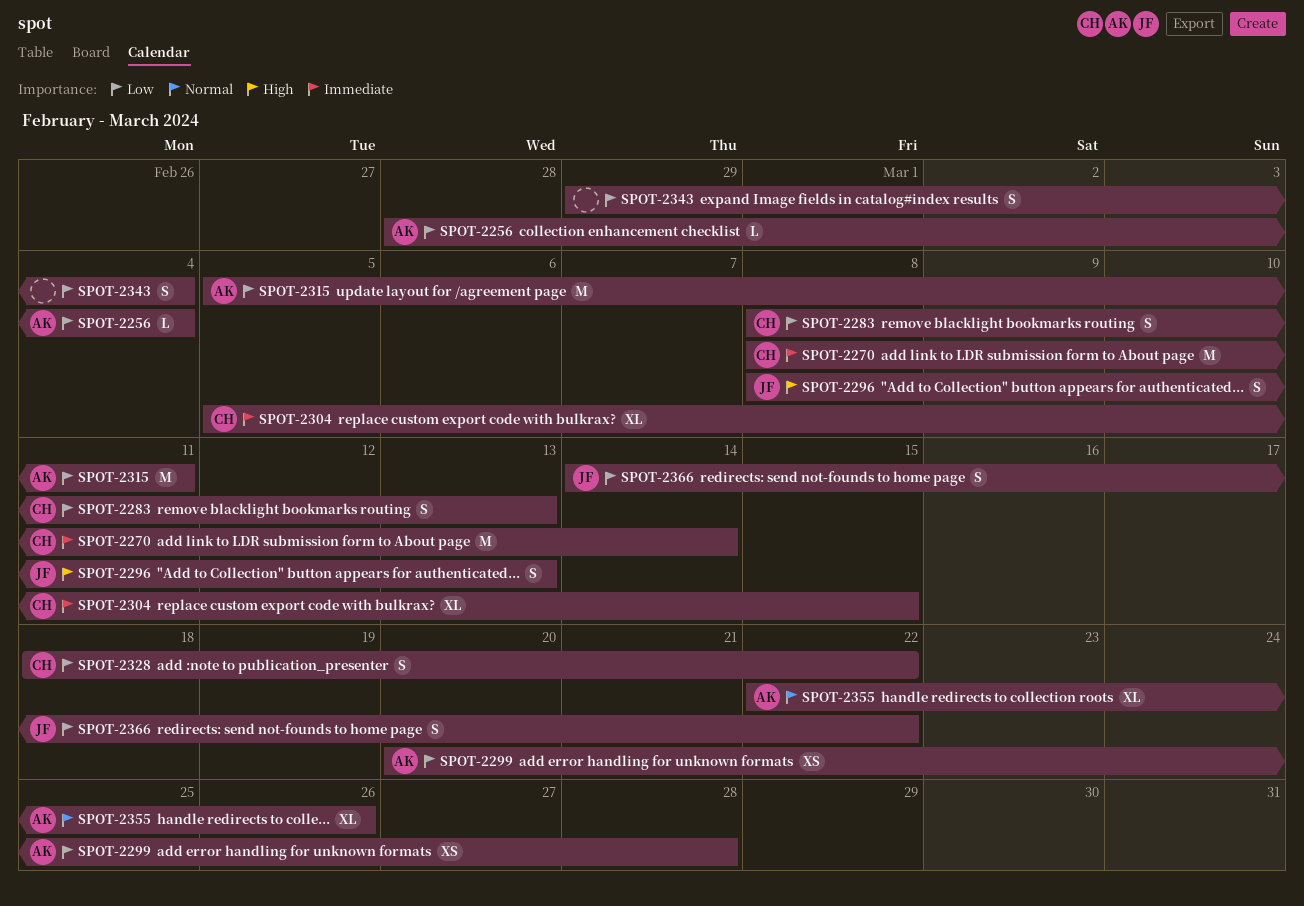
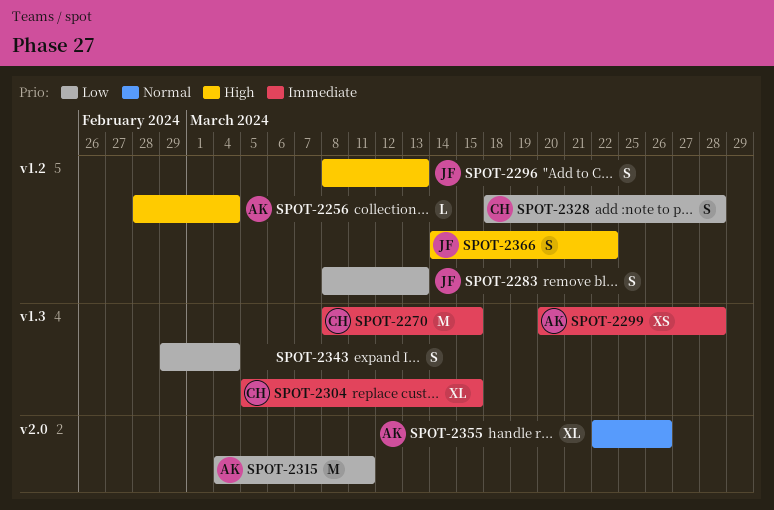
SPOT-2256, priority: Low -> High
SPOT-2270, due: Mar 14 -> Mar 15
SPOT-2283, owner: CH -> JF
SPOT-2299, priority: Low -> Immediate
SPOT-2315, start: Mar 5 -> Mar 4
SPOT-2328, due: Mar 22 -> Mar 28
SPOT-2366, priority: Low -> High

